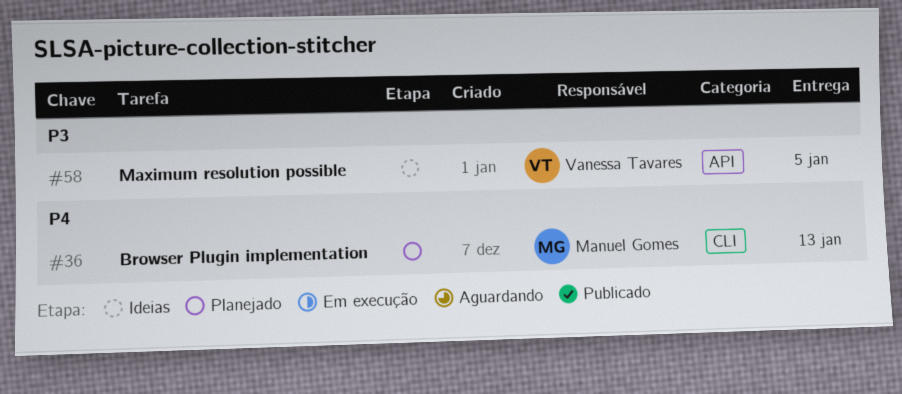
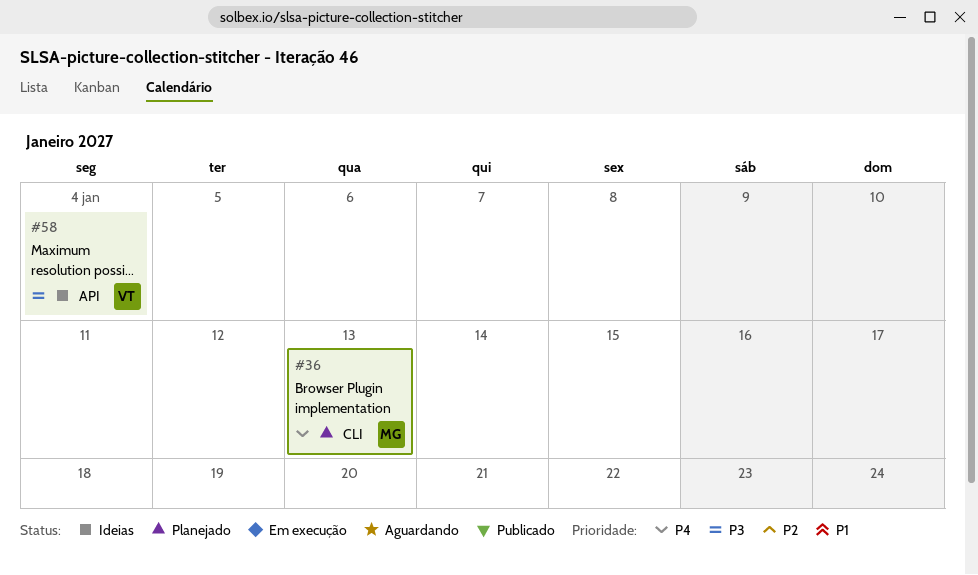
#58, due: Jan 5 -> Jan 4

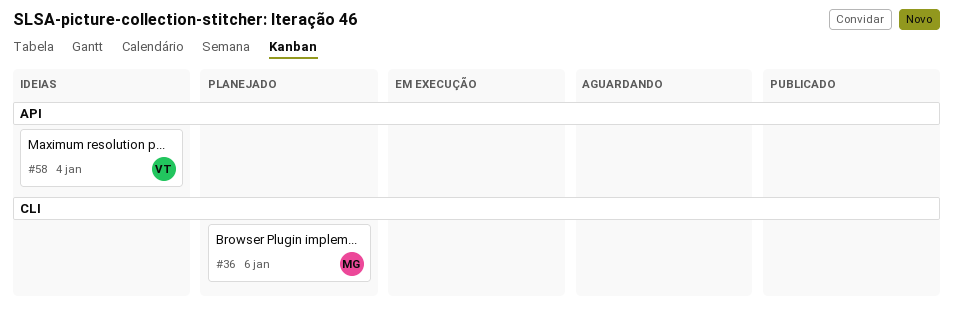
#36, due: Jan 13 -> Jan 6

